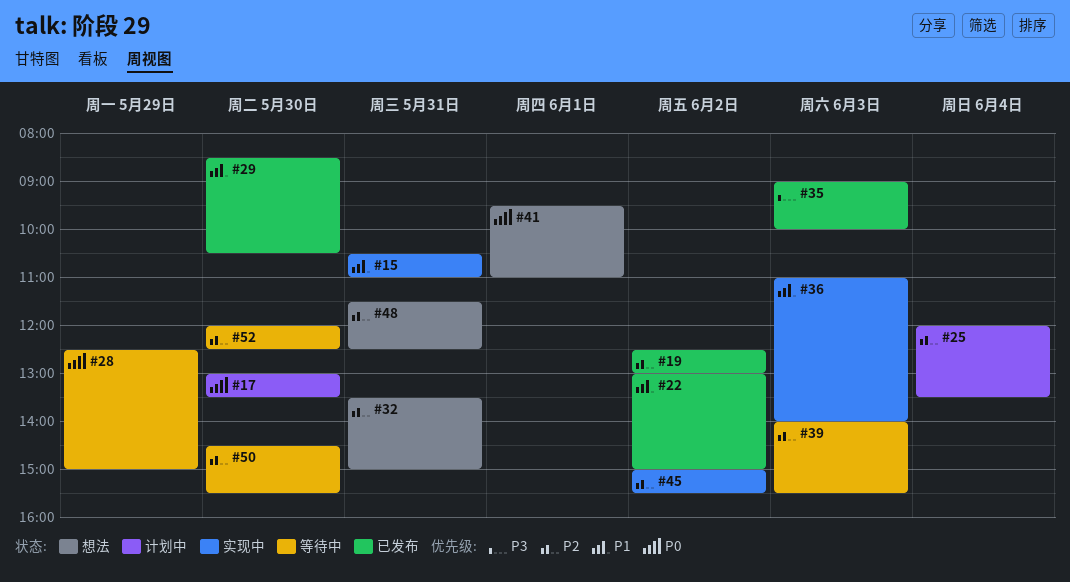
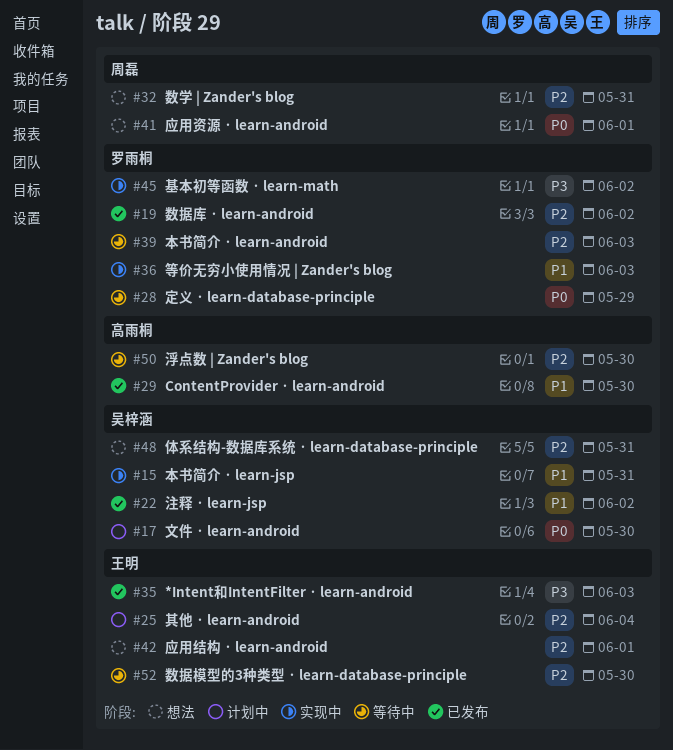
#42: none -> present
#45, priority: P2 -> P3

